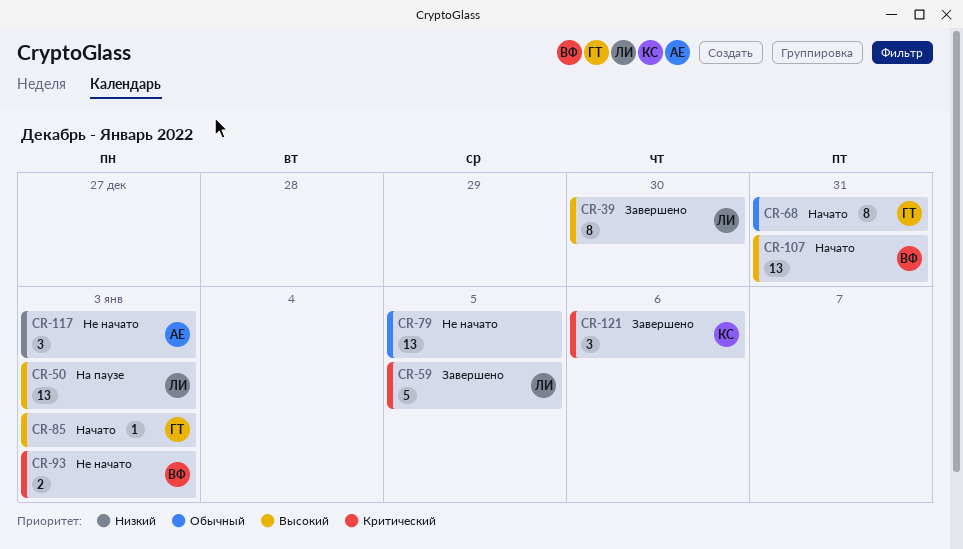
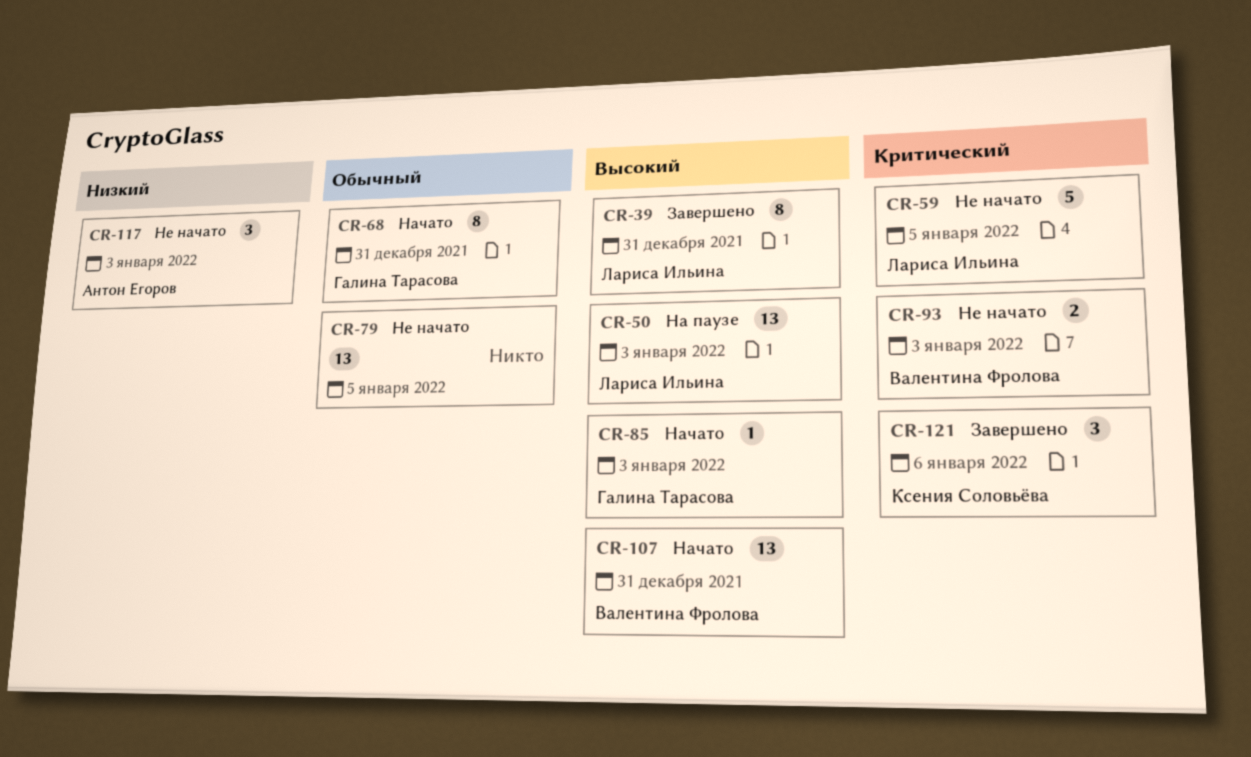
CR-39, due: Dec 30 -> Dec 31
CR-59, status: Завершено -> Не начато

